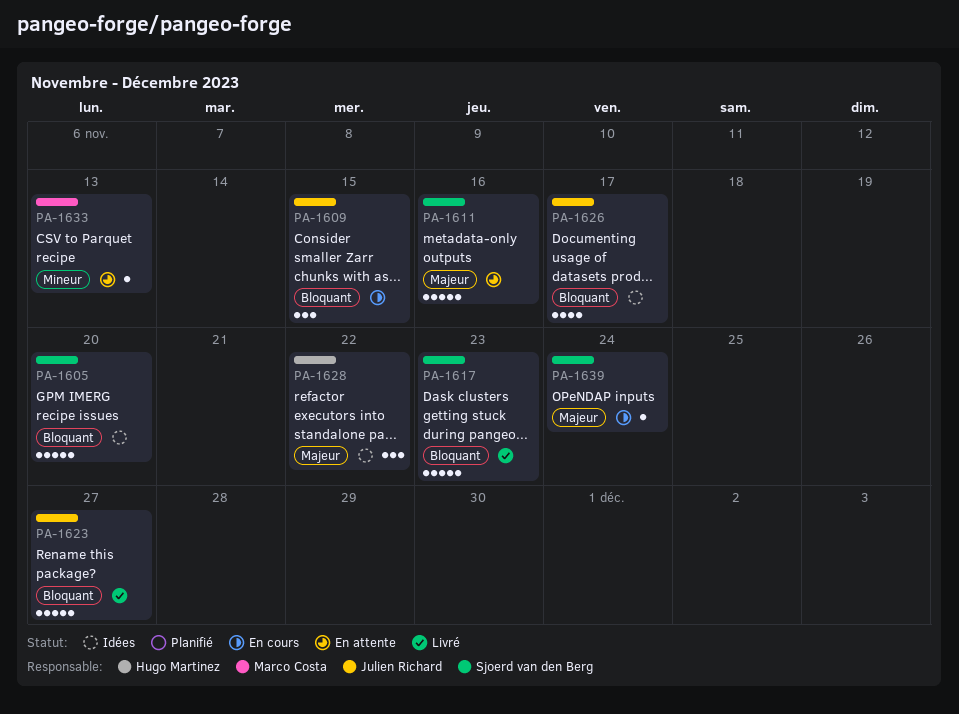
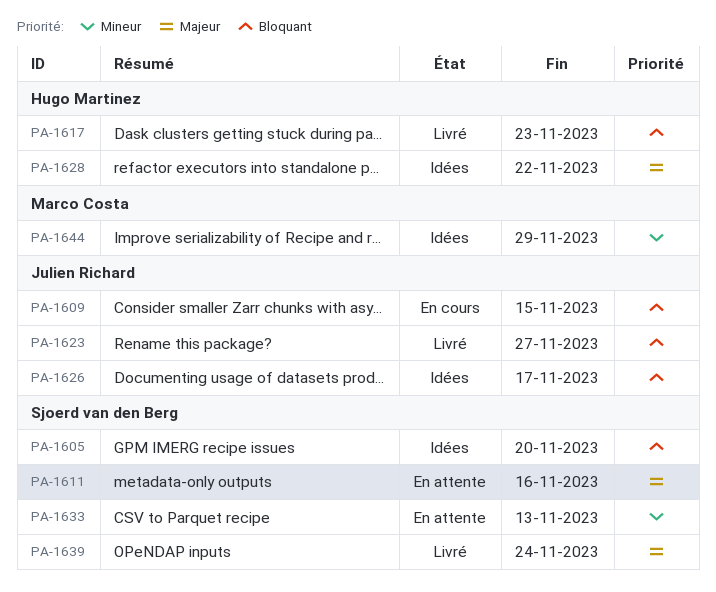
PA-1617, owner: Sjoerd van den Berg -> Hugo Martinez
PA-1633, owner: Marco Costa -> Sjoerd van den Berg
PA-1639, status: En cours -> Livré
PA-1644: none -> present

